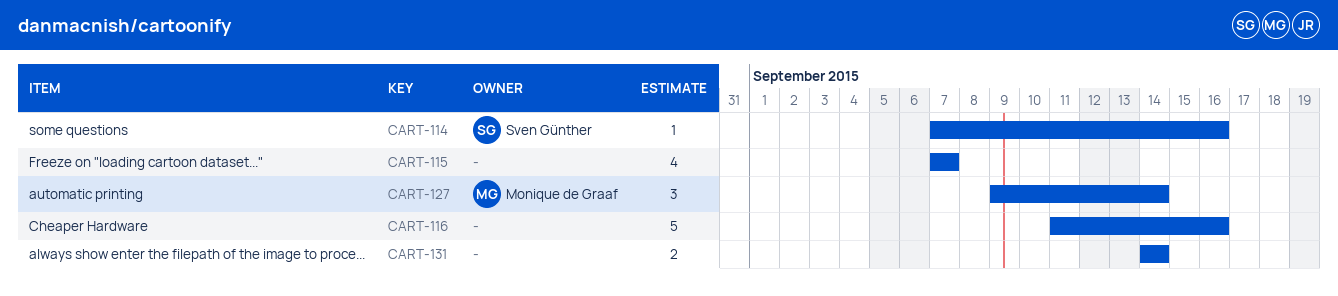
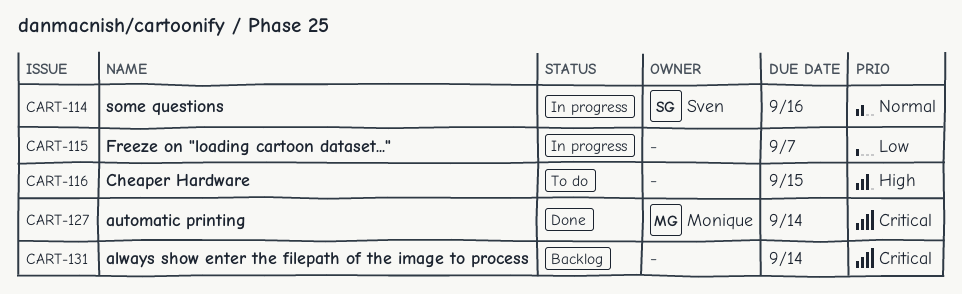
CART-116, due: Sep 16 -> Sep 15

